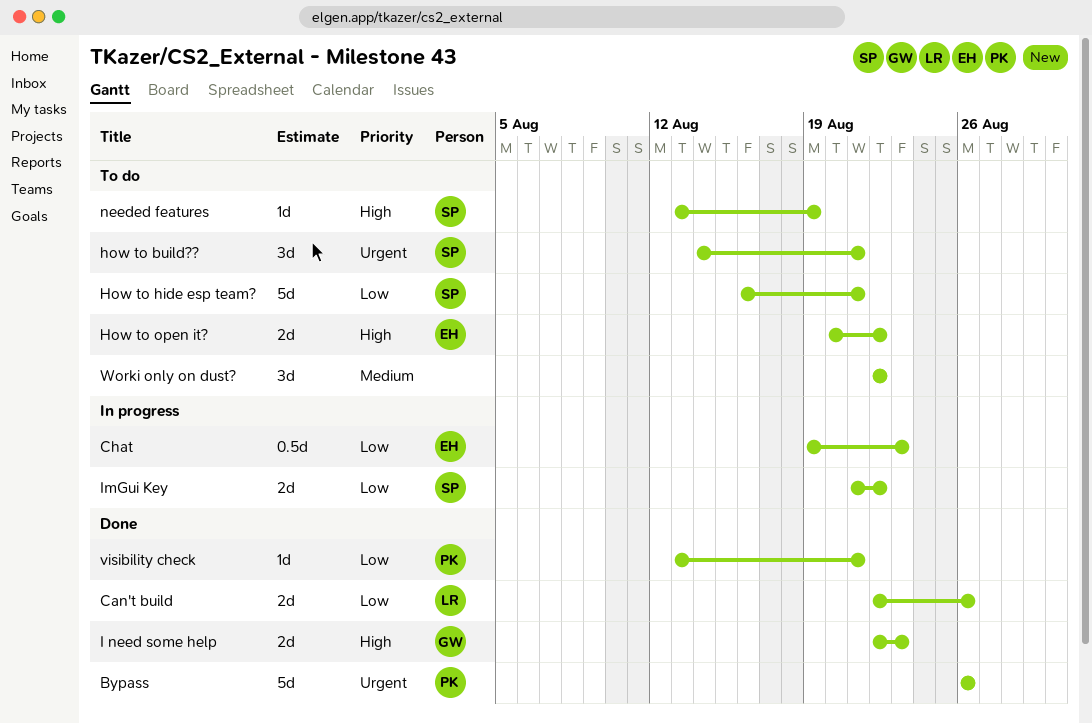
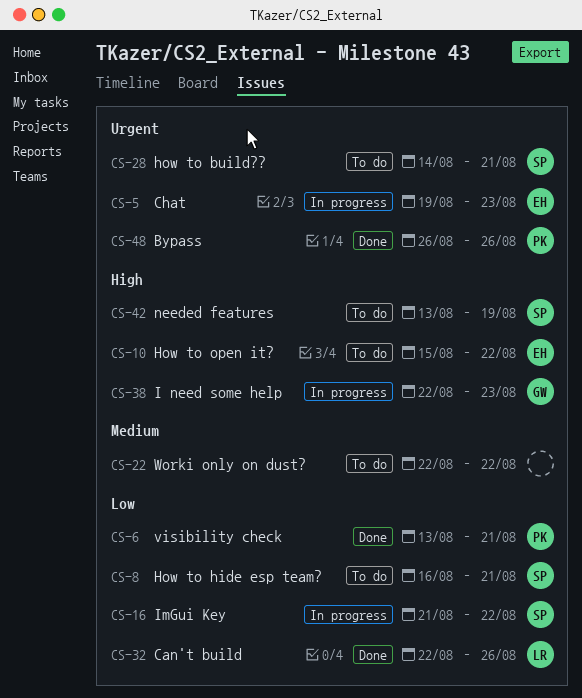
Chat, priority: Low -> Urgent
How to open it?, start: Aug 20 -> Aug 15
I need some help, status: Done -> In progress

